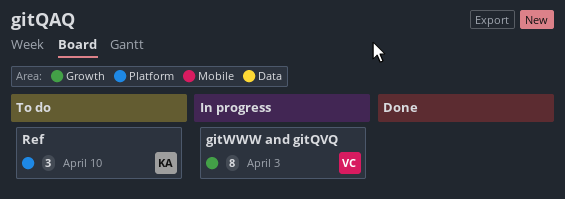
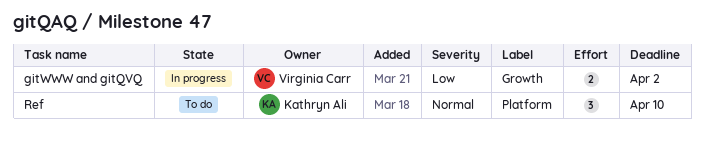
gitWWW and gitQVQ, estimate: 8 -> 2
gitWWW and gitQVQ, due: Apr 3 -> Apr 2

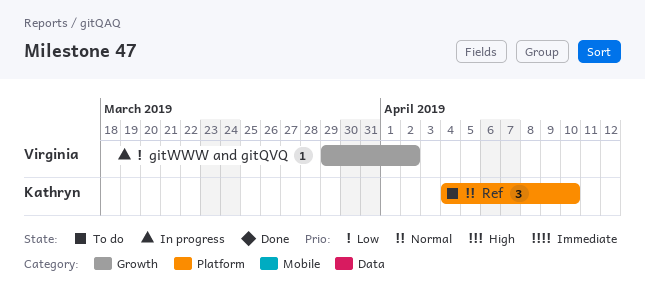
gitWWW and gitQVQ, estimate: 2 -> 1

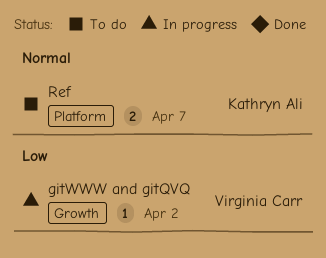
Ref, estimate: 3 -> 2
Ref, due: Apr 10 -> Apr 7

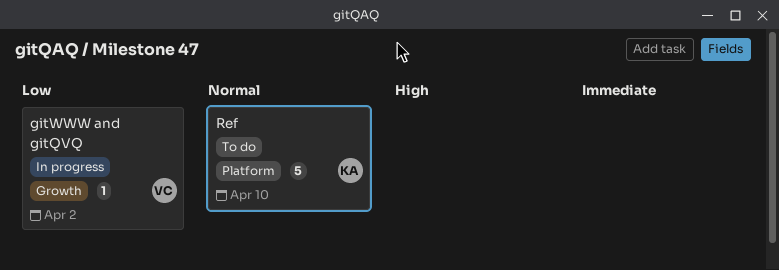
Ref, estimate: 2 -> 5
Ref, due: Apr 7 -> Apr 10

